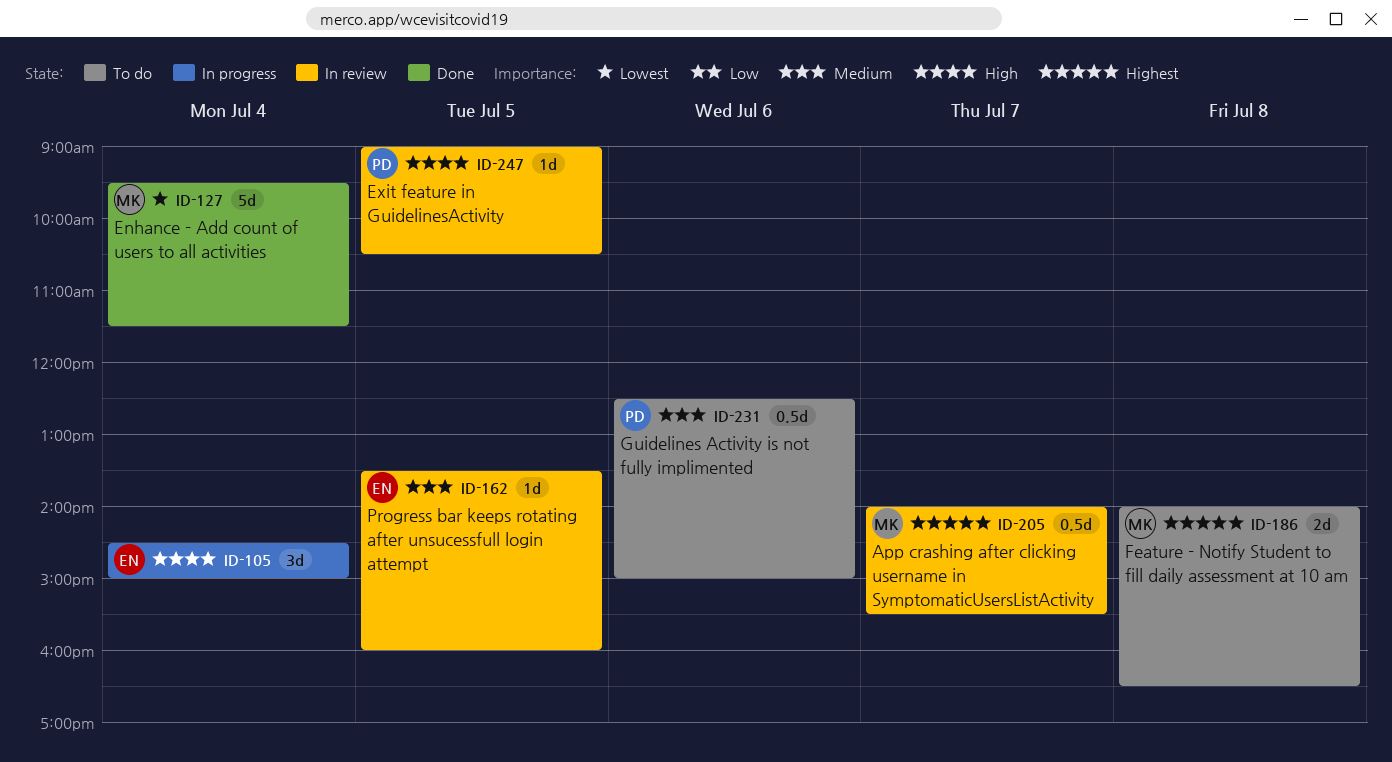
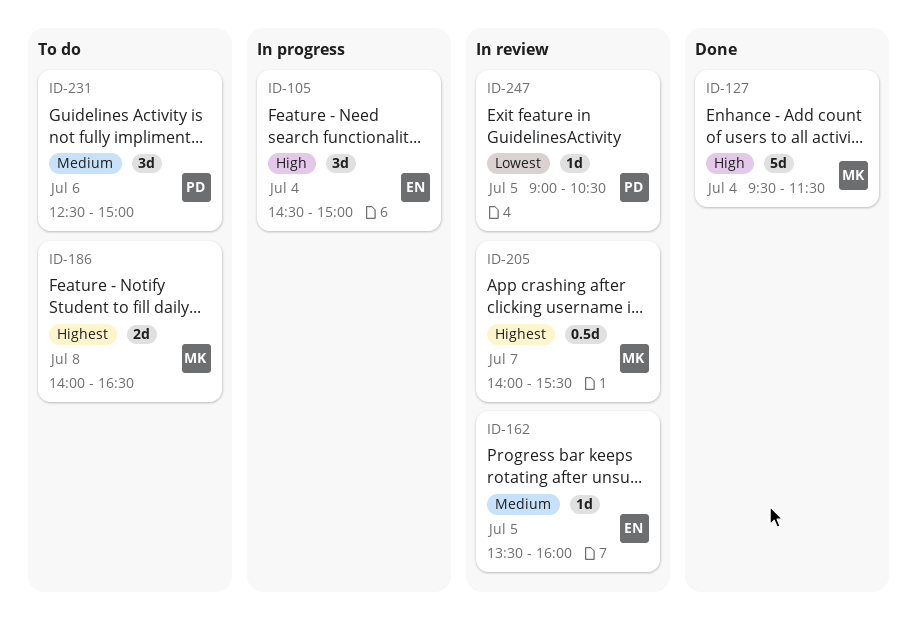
ID-127, priority: Lowest -> High
ID-231, estimate: 0.5d -> 3d
ID-247, priority: High -> Lowest

